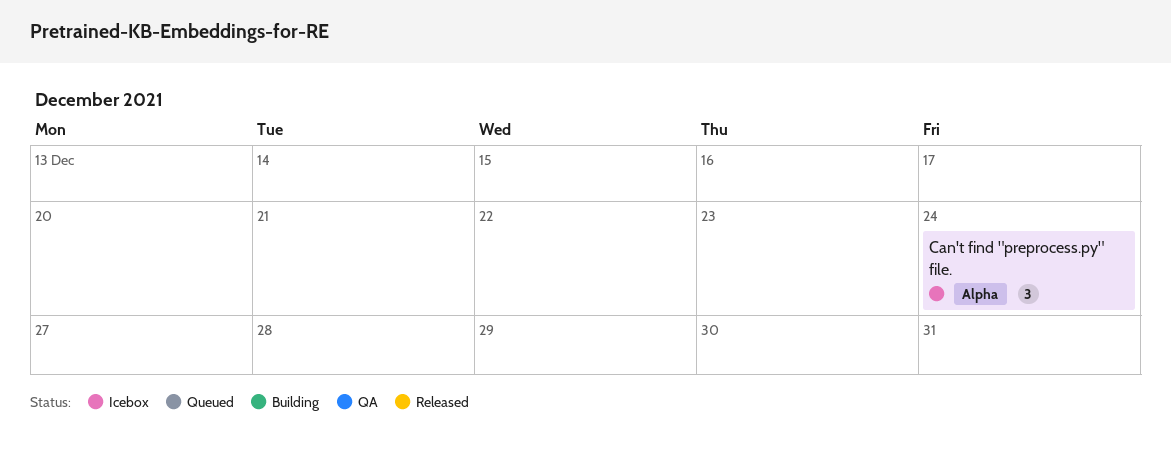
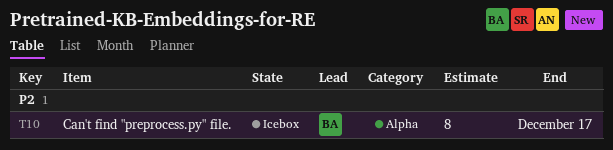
Can't find "preprocess.py" file., estimate: 3 -> 8
Can't find "preprocess.py" file., due: Dec 24 -> Dec 17

